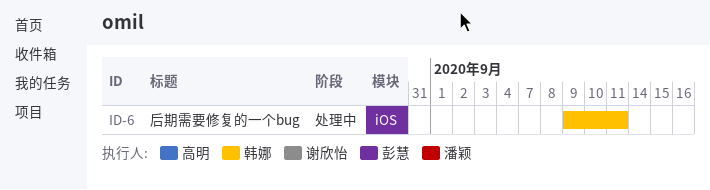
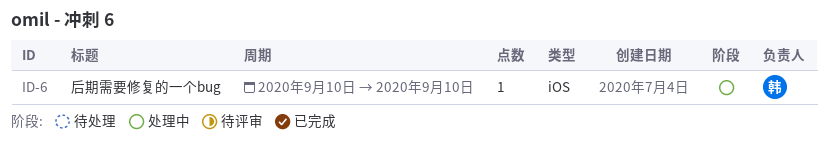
ID-6, start: Sep 9 -> Sep 10
ID-6, due: Sep 11 -> Sep 10

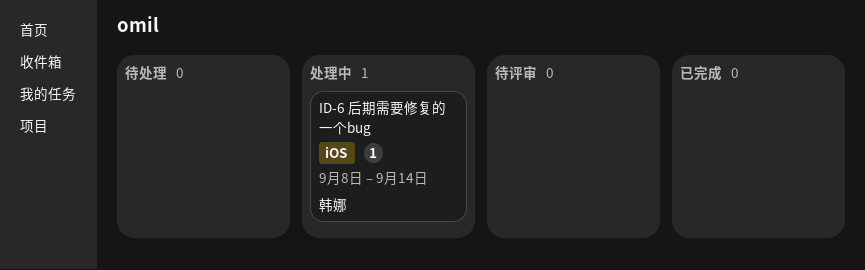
ID-6, start: Sep 10 -> Sep 8
ID-6, due: Sep 10 -> Sep 14

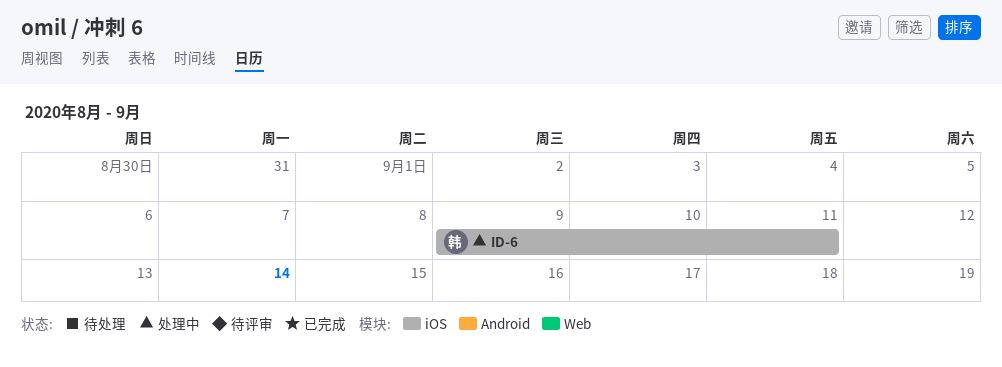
ID-6, start: Sep 8 -> Sep 9
ID-6, due: Sep 14 -> Sep 11

